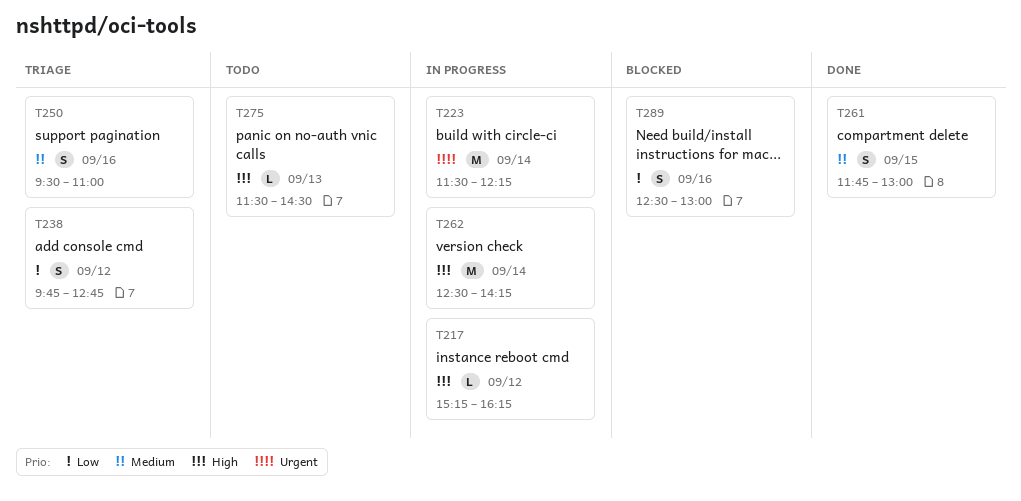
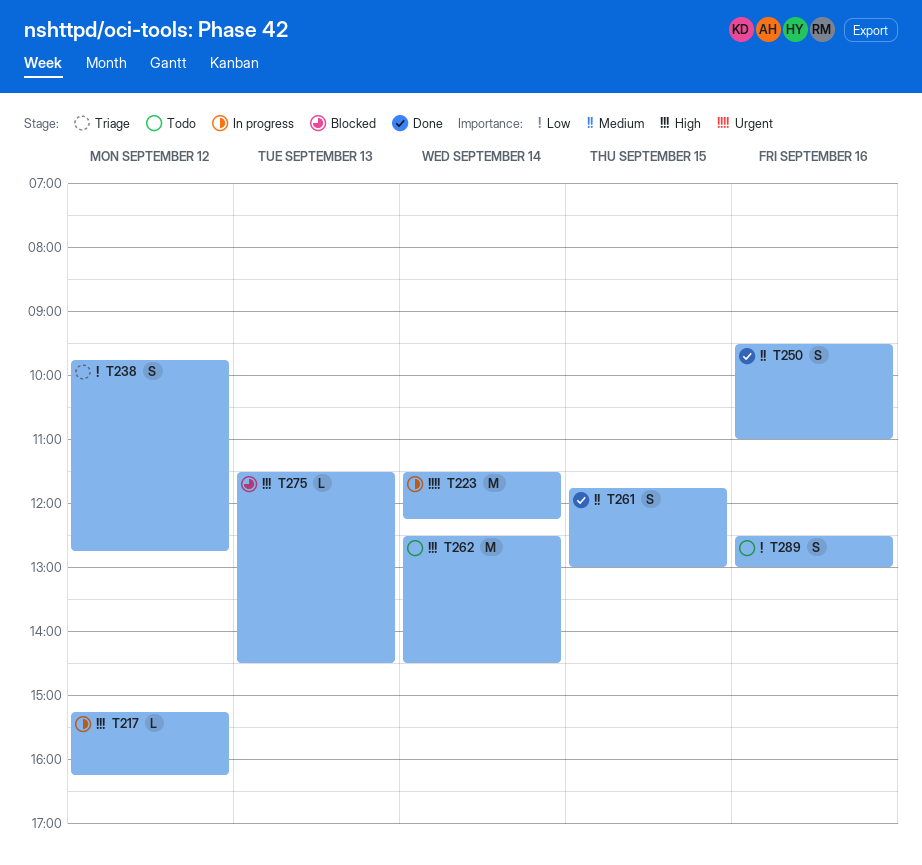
T250, status: Triage -> Done
T262, status: In progress -> Todo
T262, ends: 14:15 -> 14:30
T275, status: Todo -> Blocked
T289, status: Blocked -> Todo

